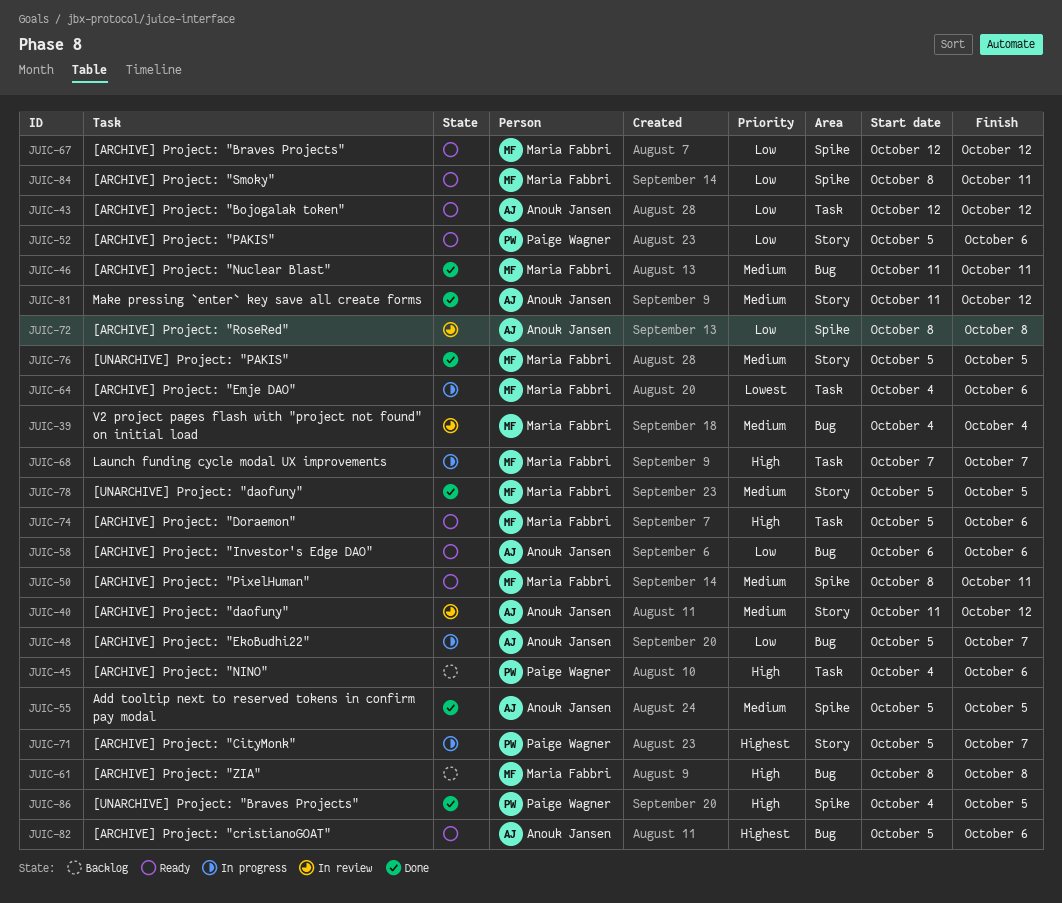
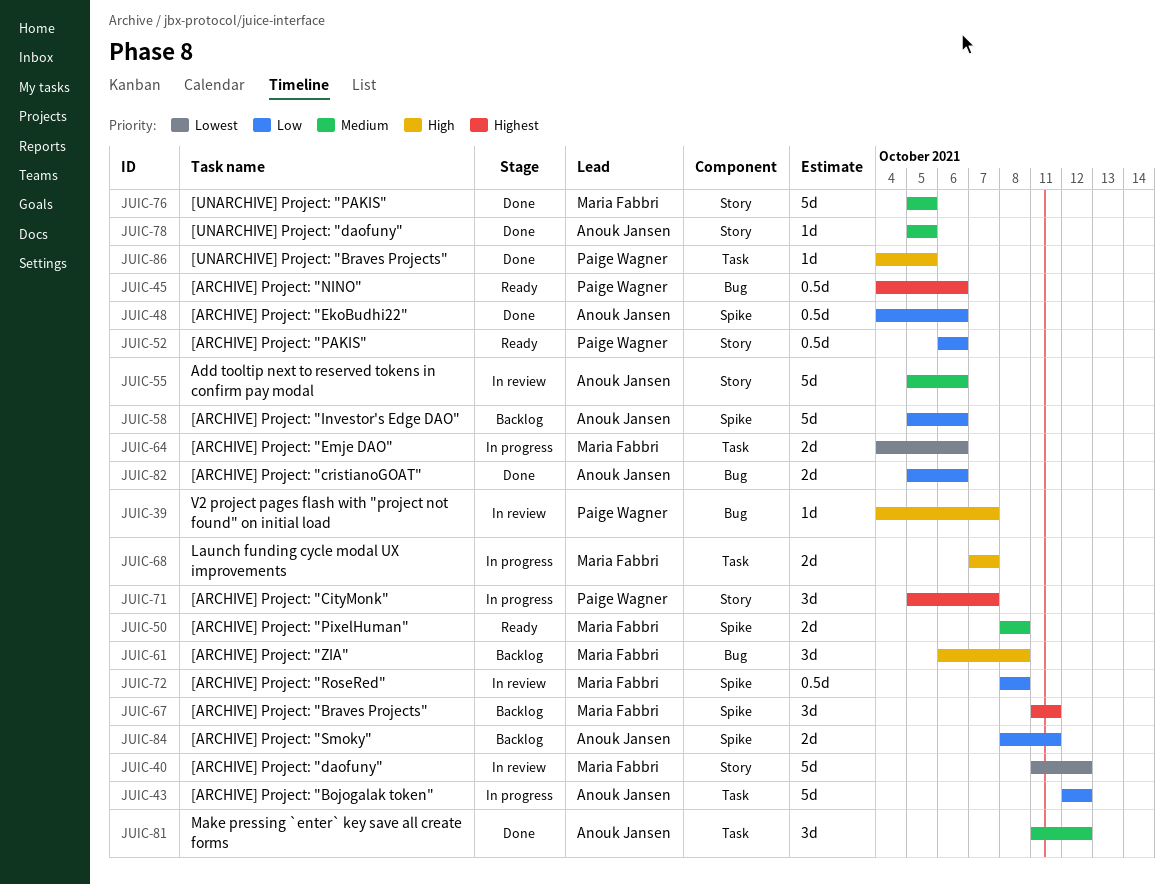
JUIC-39, owner: Maria Fabbri -> Paige Wagner
JUIC-39, priority: Medium -> High
JUIC-39, due: Oct 4 -> Oct 7
JUIC-40, owner: Anouk Jansen -> Maria Fabbri
JUIC-40, priority: Medium -> Lowest
JUIC-43, status: Ready -> In progress
JUIC-45, status: Backlog -> Ready
JUIC-45, priority: High -> Highest
JUIC-45, label: Task -> Bug
JUIC-46: present -> none
JUIC-48, status: In progress -> Done
JUIC-48, label: Bug -> Spike
JUIC-48, start: Oct 5 -> Oct 4
JUIC-48, due: Oct 7 -> Oct 6
JUIC-50, due: Oct 11 -> Oct 8
JUIC-52, start: Oct 5 -> Oct 6
JUIC-55, status: Done -> In review
JUIC-55, label: Spike -> Story
JUIC-55, due: Oct 5 -> Oct 6
JUIC-58, status: Ready -> Backlog
JUIC-58, label: Bug -> Spike
JUIC-58, start: Oct 6 -> Oct 5
JUIC-61, start: Oct 8 -> Oct 6
JUIC-67, status: Ready -> Backlog
JUIC-67, priority: Low -> Highest
JUIC-67, start: Oct 12 -> Oct 11
JUIC-67, due: Oct 12 -> Oct 11
JUIC-72, owner: Anouk Jansen -> Maria Fabbri
JUIC-74: present -> none
JUIC-78, owner: Maria Fabbri -> Anouk Jansen
JUIC-81, label: Story -> Task
JUIC-82, status: Ready -> Done
JUIC-82, priority: Highest -> Low
JUIC-84, status: Ready -> Backlog
JUIC-84, owner: Maria Fabbri -> Anouk Jansen
JUIC-86, label: Spike -> Task

